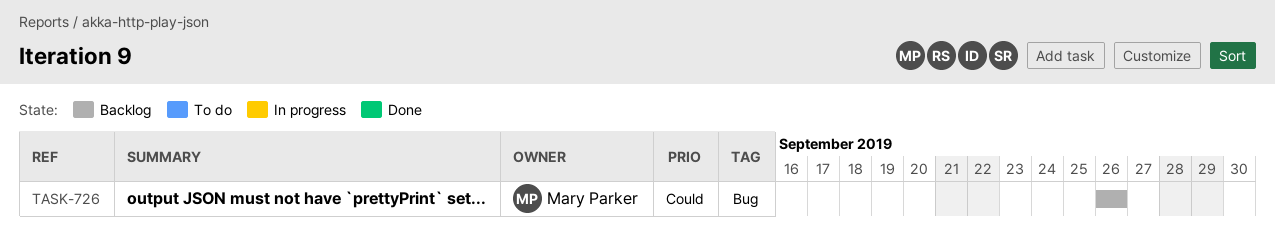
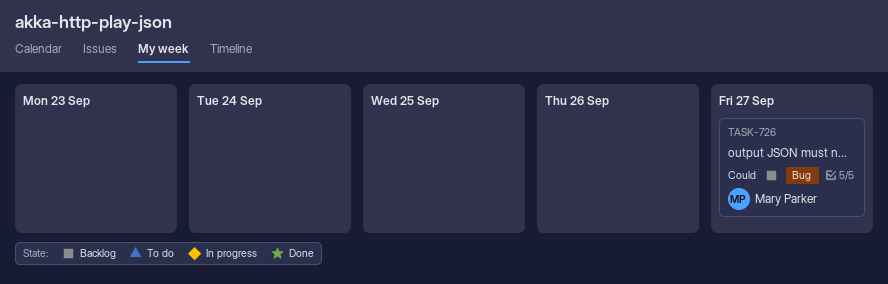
TASK-726, due: Sep 26 -> Sep 27

